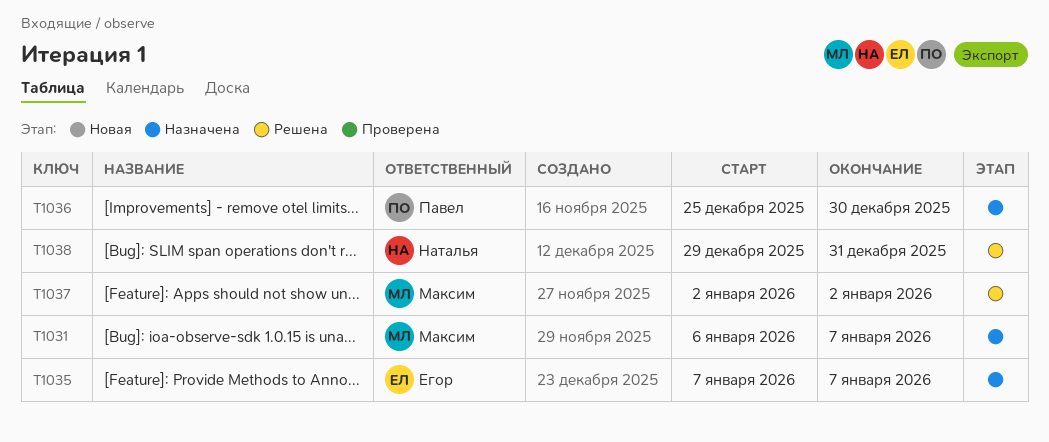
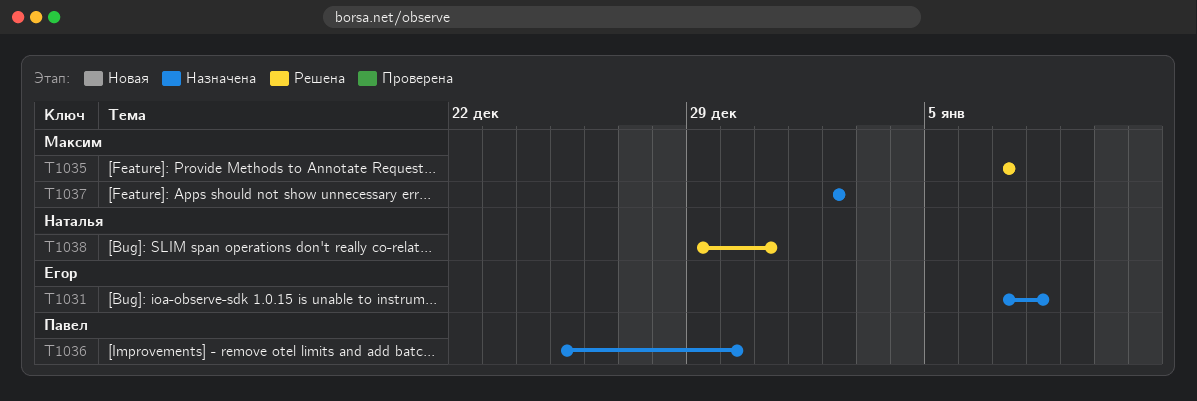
T1031, owner: Максим -> Егор
T1031, start: Jan 6 -> Jan 7
T1031, due: Jan 7 -> Jan 8
T1035, status: Назначена -> Решена
T1035, owner: Егор -> Максим
T1037, status: Решена -> Назначена

